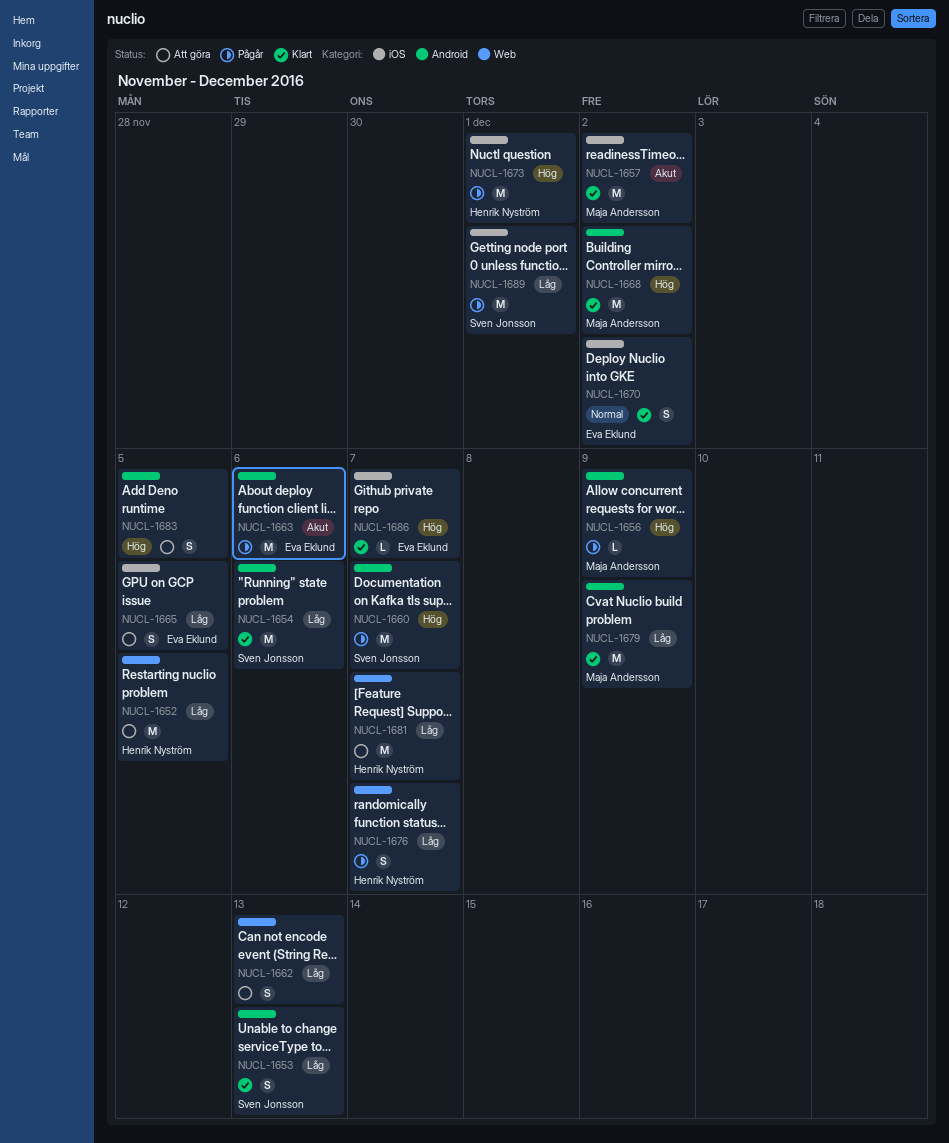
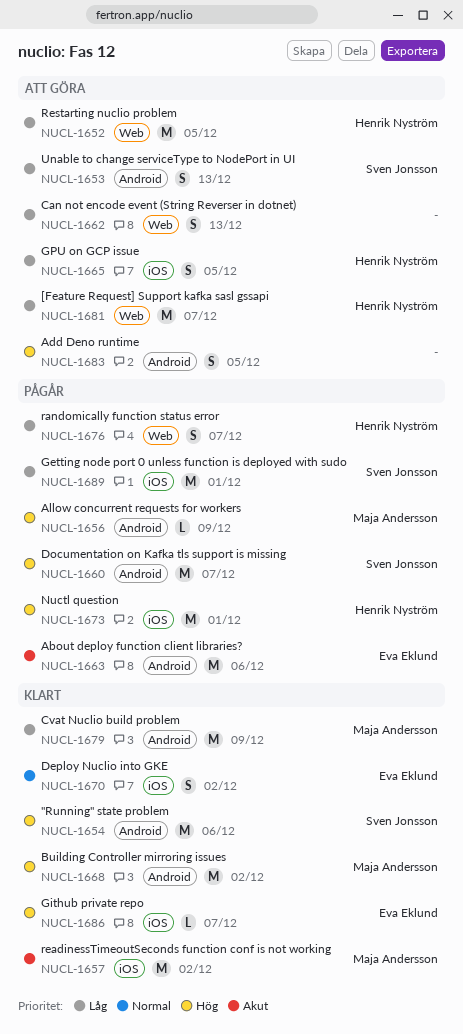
NUCL-1653, status: Klart -> Att göra
NUCL-1654, priority: Låg -> Hög
NUCL-1665, owner: Eva Eklund -> Henrik Nyström

